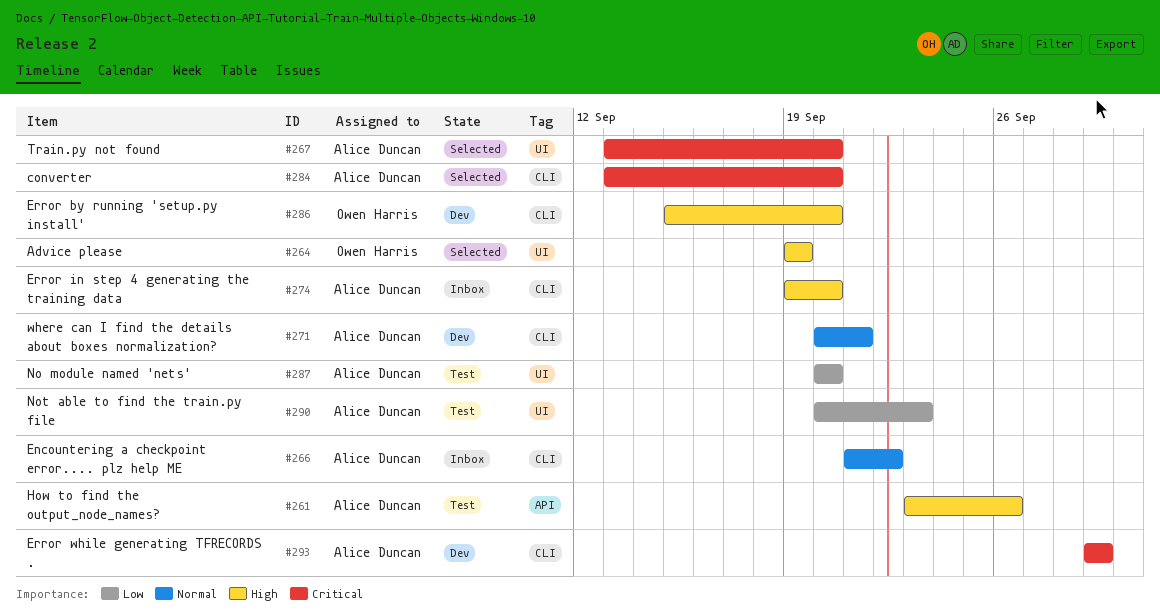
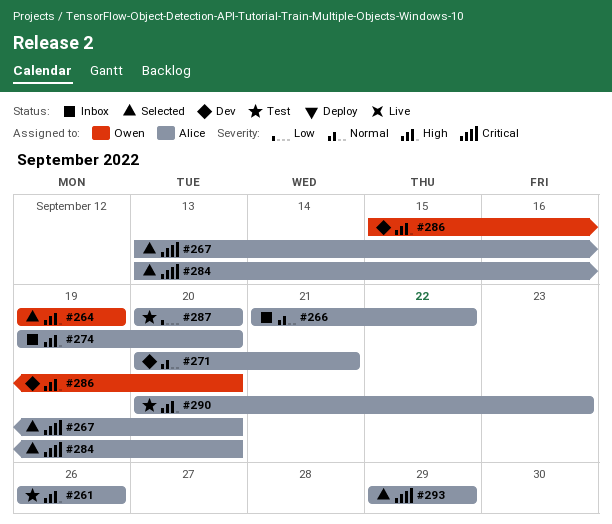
#261, start: Sep 23 -> Sep 26
#290, priority: Low -> High
#293, status: Dev -> Selected

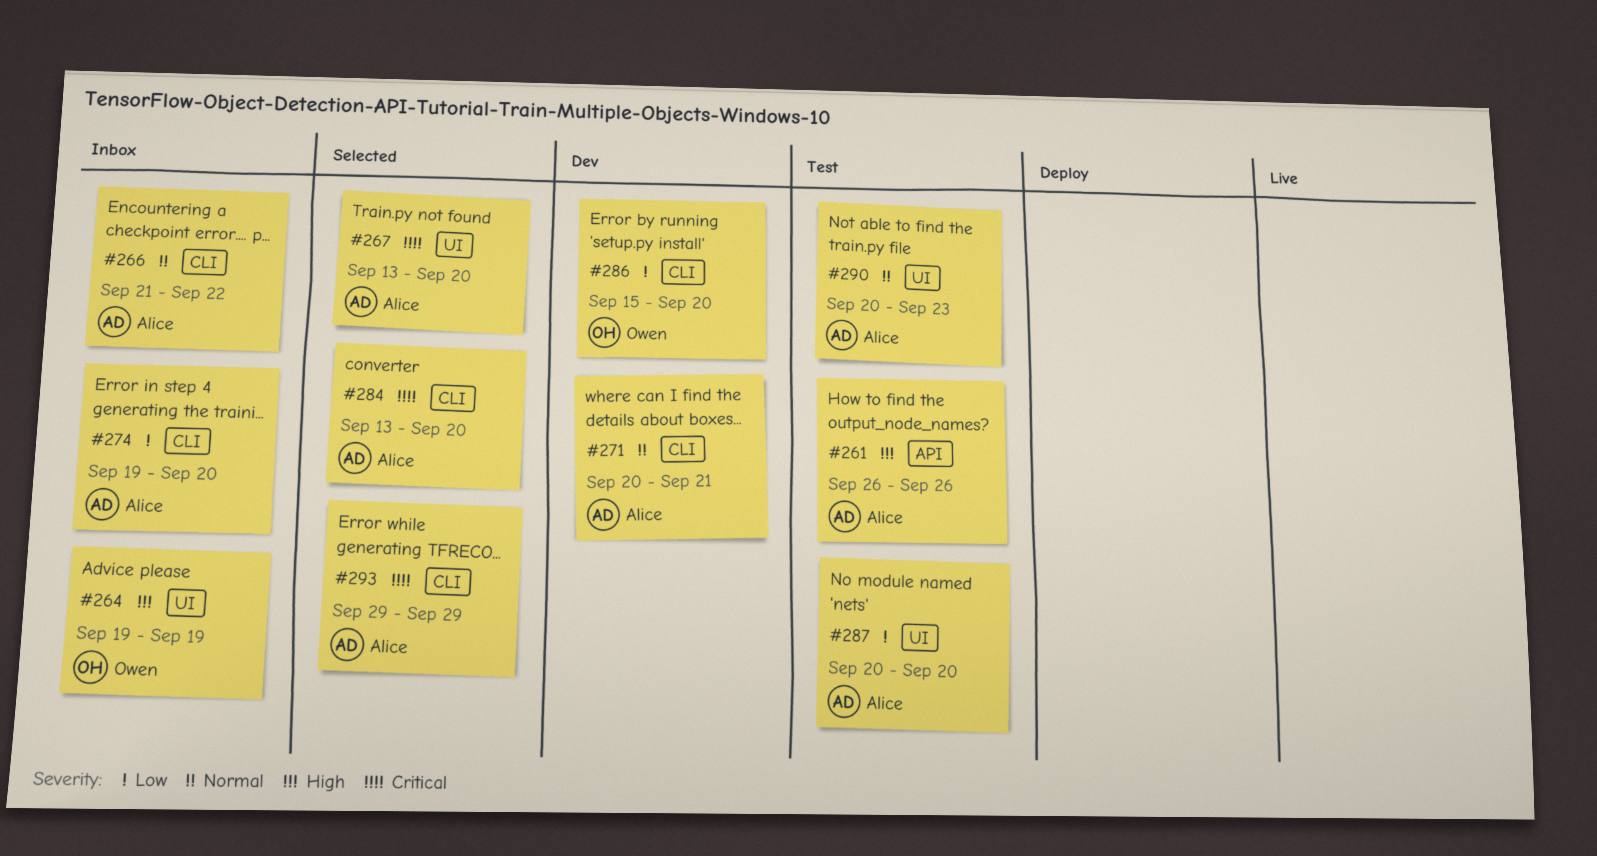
#264, status: Selected -> Inbox
#274, priority: High -> Low
#286, priority: High -> Low
#290, priority: High -> Normal

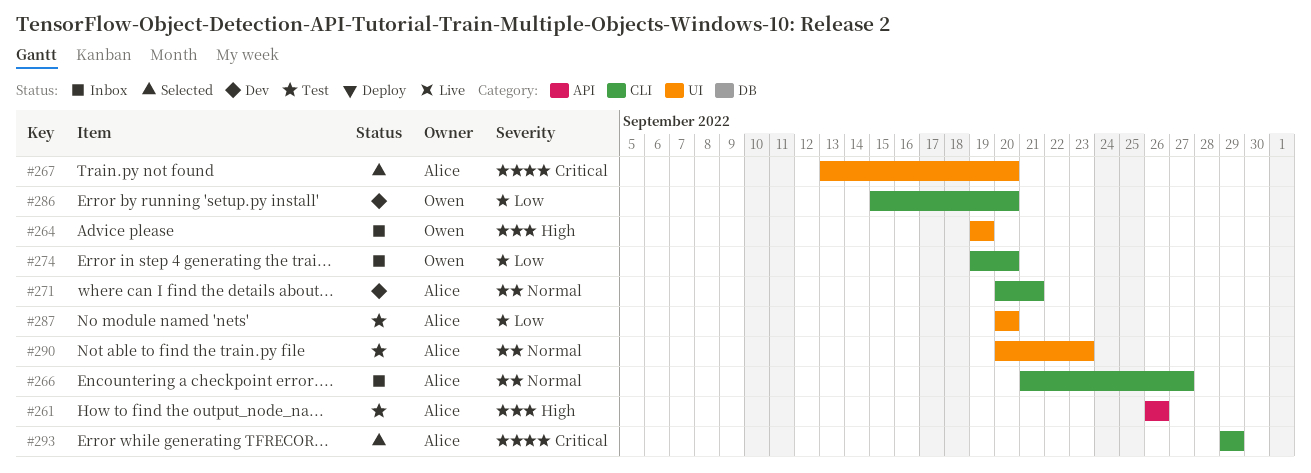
#266, due: Sep 22 -> Sep 27
#274, owner: Alice -> Owen
#284: present -> none

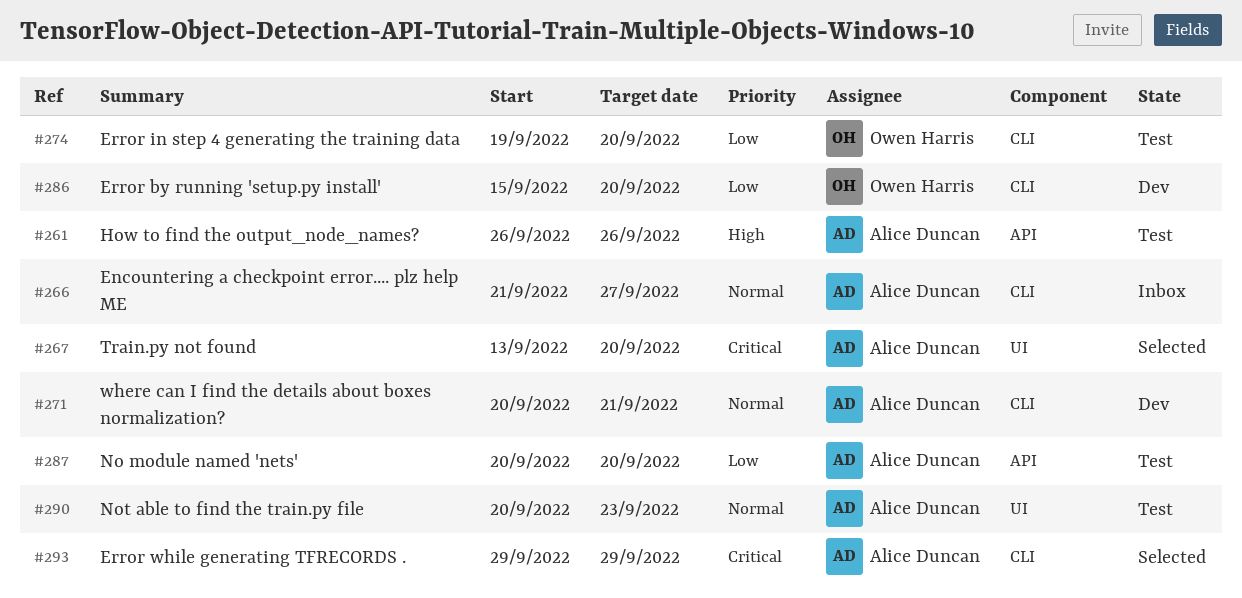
#264: present -> none
#274, status: Inbox -> Test
#287, label: UI -> API

